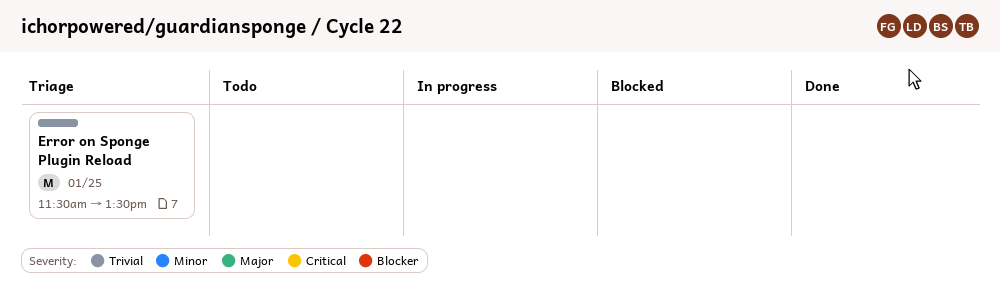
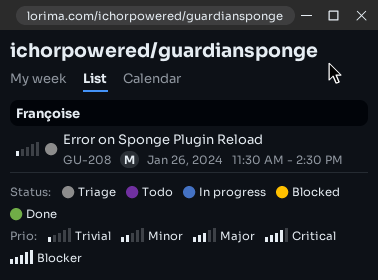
Error on Sponge Plugin Reload, day: Jan 25 -> Jan 26
Error on Sponge Plugin Reload, ends: 13:30 -> 14:30

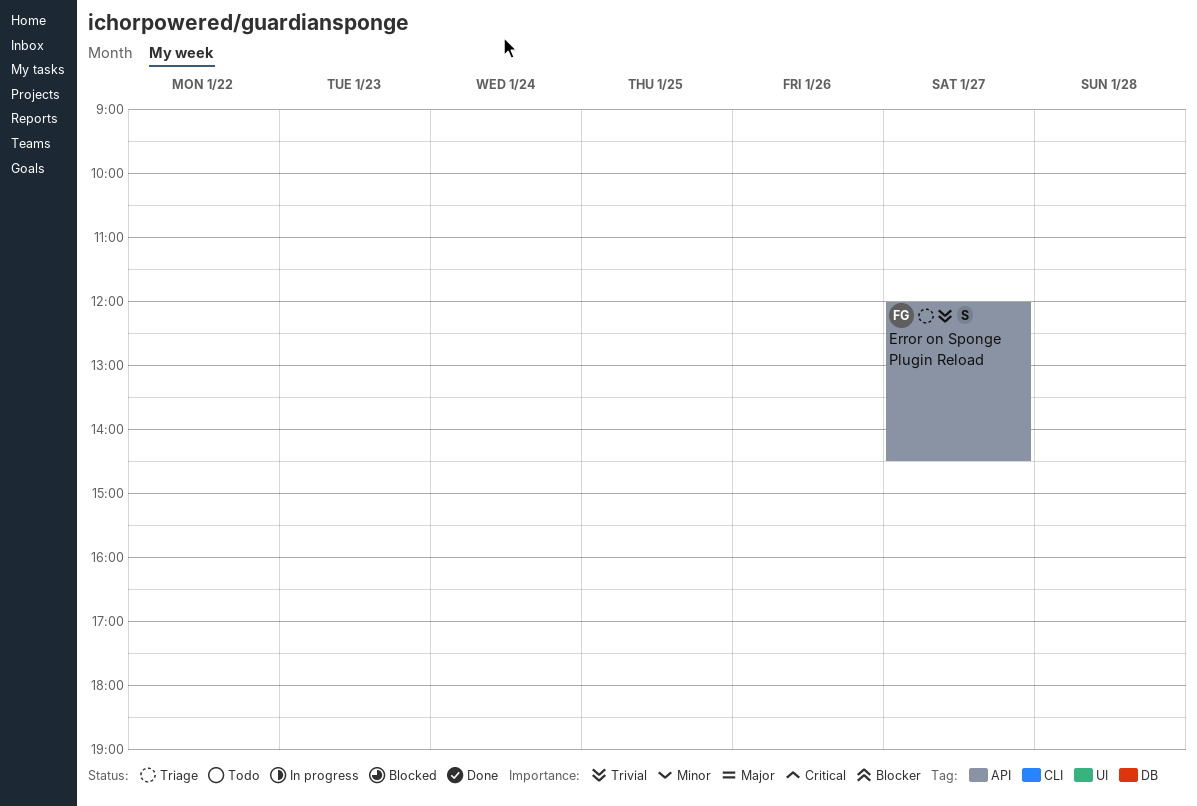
Error on Sponge Plugin Reload, estimate: M -> S
Error on Sponge Plugin Reload, day: Jan 26 -> Jan 27
Error on Sponge Plugin Reload, begins: 11:30 -> 12:00

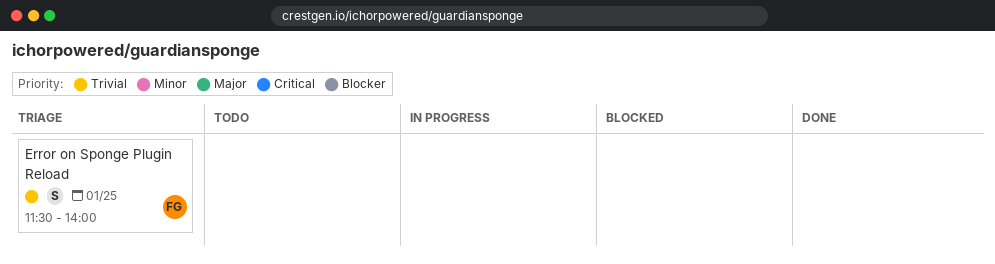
Error on Sponge Plugin Reload, day: Jan 27 -> Jan 25
Error on Sponge Plugin Reload, begins: 12:00 -> 11:30
Error on Sponge Plugin Reload, ends: 14:30 -> 14:00

